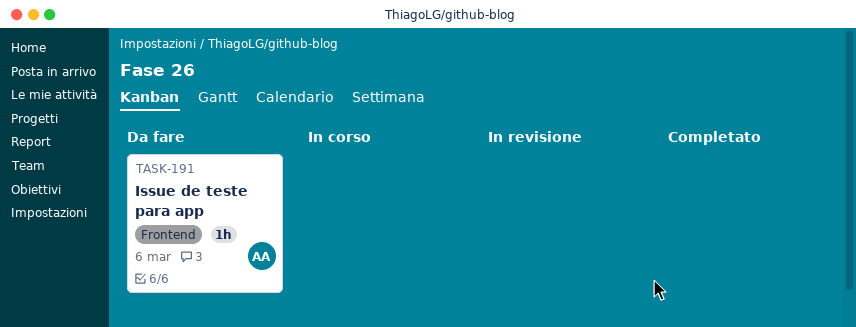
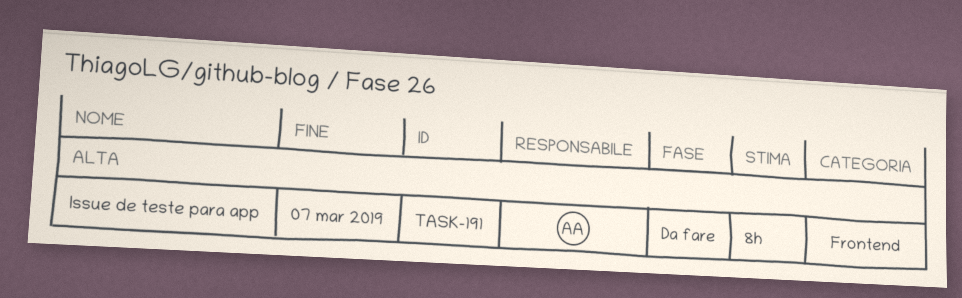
TASK-191, estimate: 1h -> 8h
TASK-191, due: Mar 6 -> Mar 7

